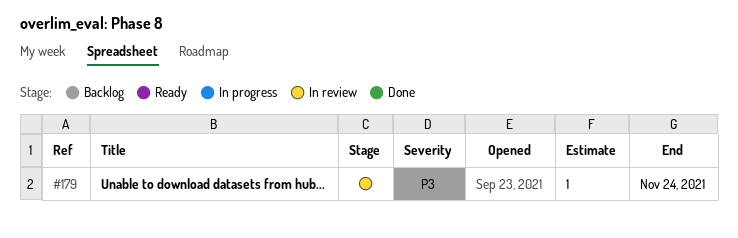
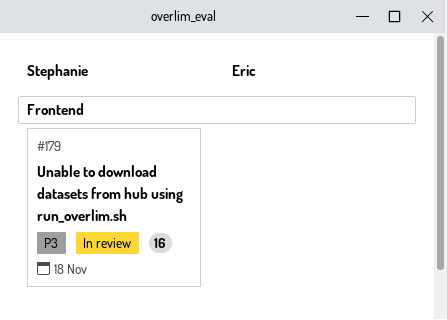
#179, estimate: 1 -> 16
#179, due: Nov 24 -> Nov 18

